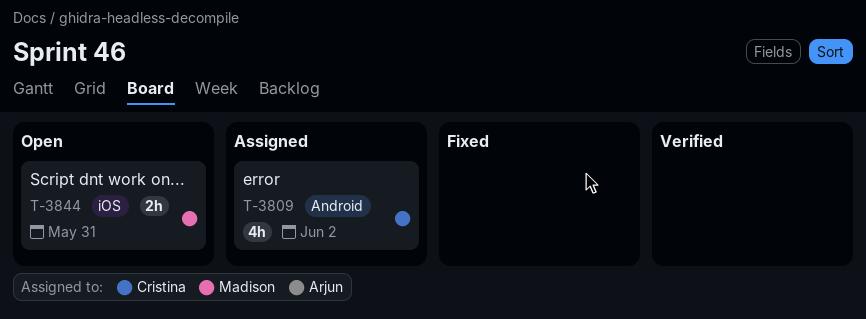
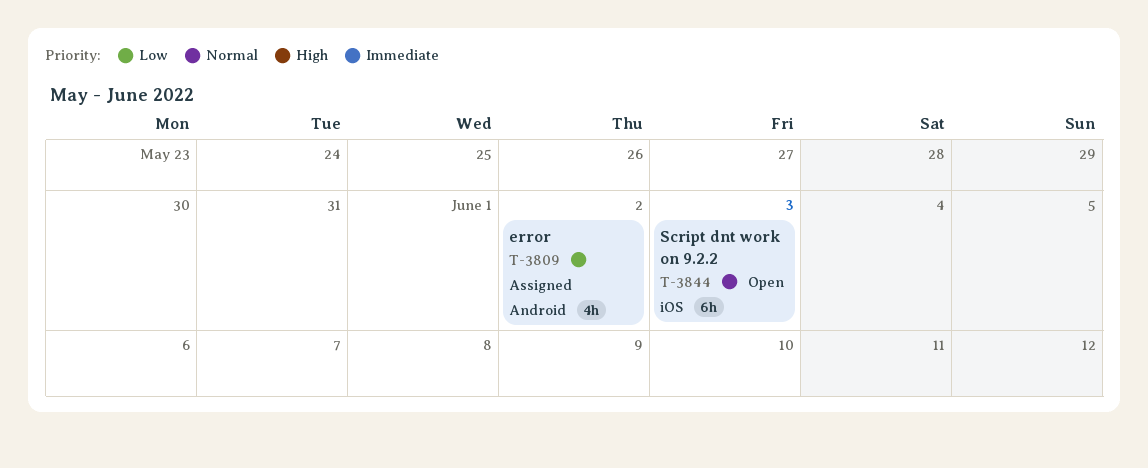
T-3844, estimate: 2h -> 6h
T-3844, due: May 31 -> Jun 3

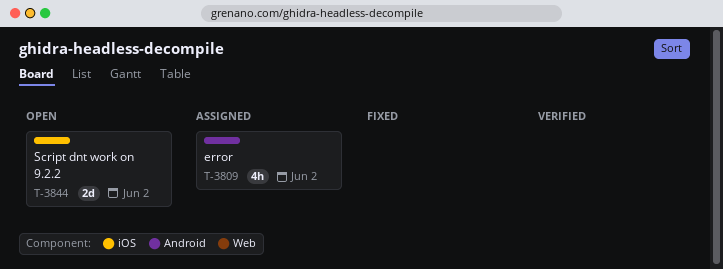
T-3844, estimate: 6h -> 2d
T-3844, due: Jun 3 -> Jun 2

